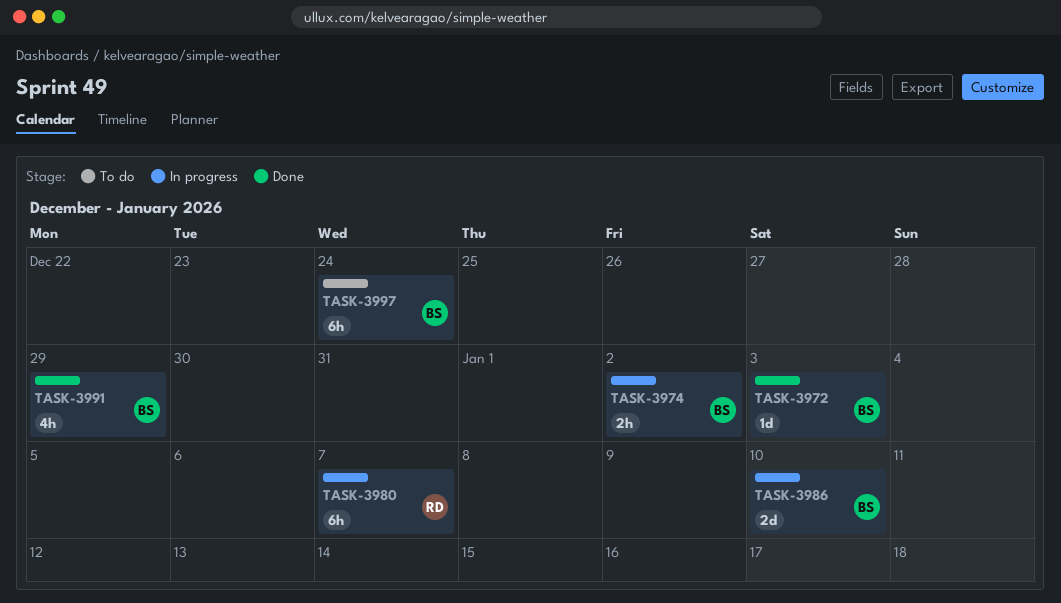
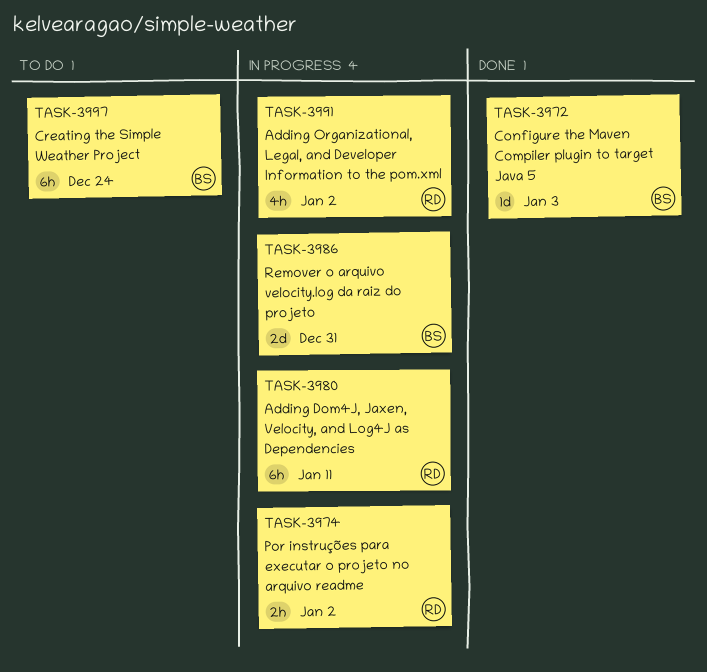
TASK-3974, owner: BS -> RD
TASK-3980, due: Jan 7 -> Jan 11
TASK-3986, due: Jan 10 -> Dec 31
TASK-3991, status: Done -> In progress
TASK-3991, owner: BS -> RD
TASK-3991, due: Dec 29 -> Jan 2

